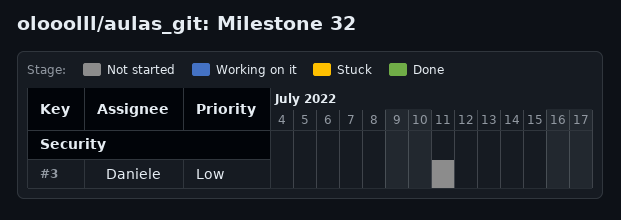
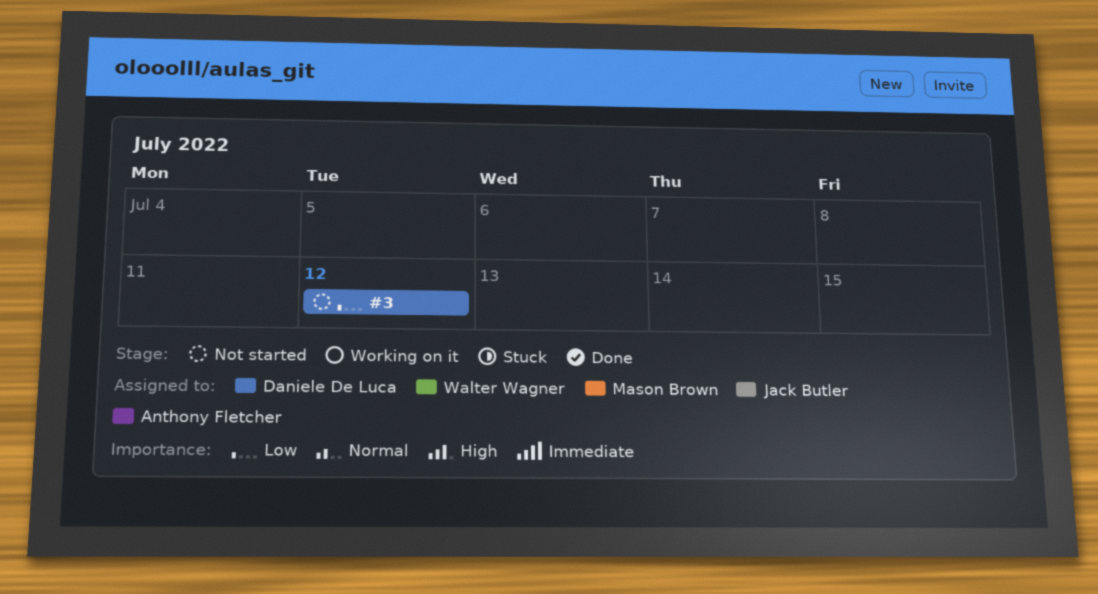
#3, start: Jul 11 -> Jul 12
#3, due: Jul 11 -> Jul 12

